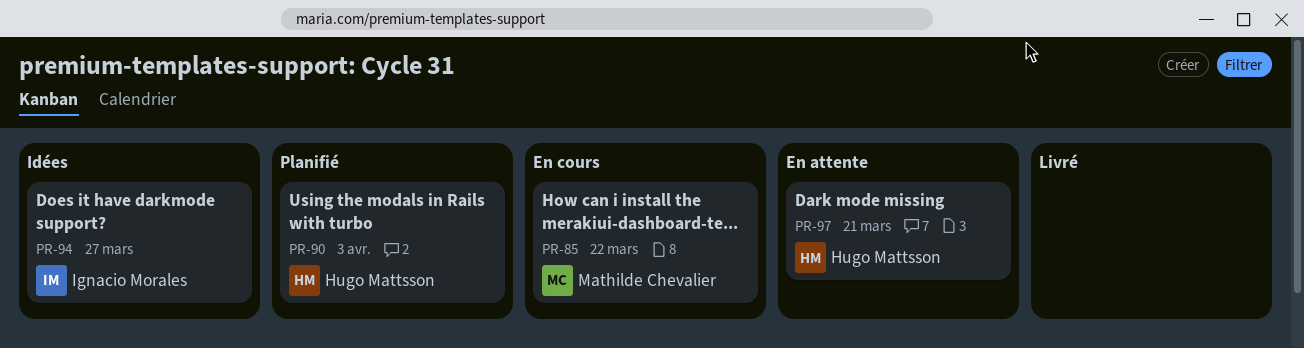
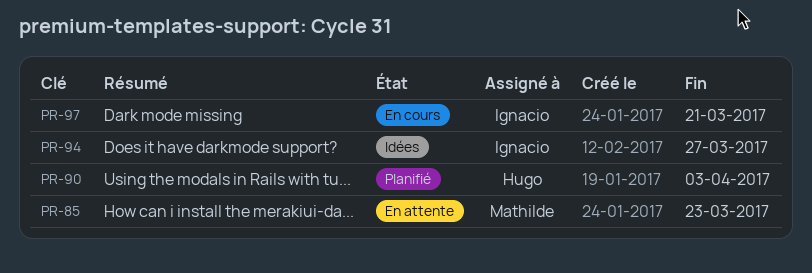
PR-85, status: En cours -> En attente
PR-85, due: Mar 22 -> Mar 23
PR-97, status: En attente -> En cours
PR-97, owner: Hugo Mattsson -> Ignacio Morales

